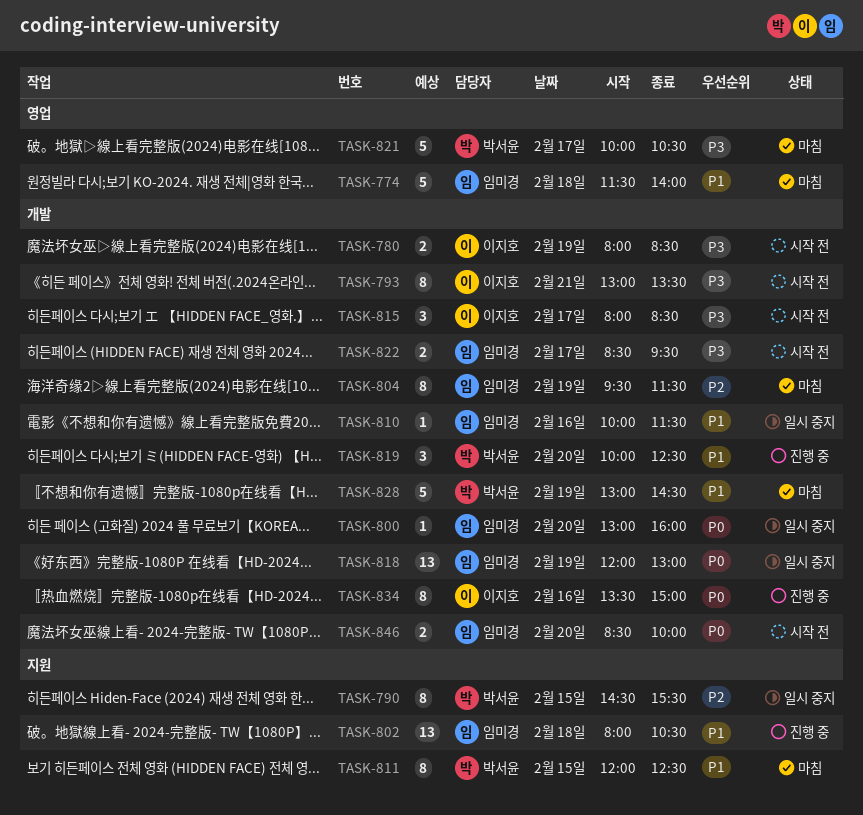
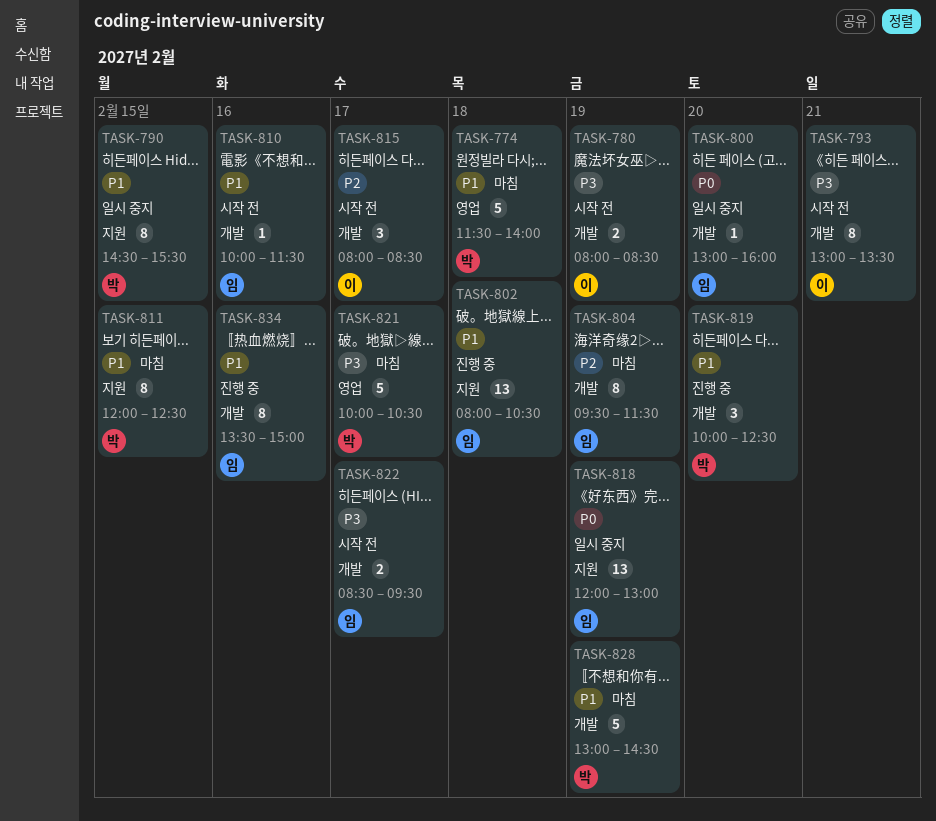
TASK-774, owner: 임미경 -> 박서윤
TASK-790, priority: P2 -> P1
TASK-810, status: 일시 중지 -> 시작 전
TASK-815, priority: P3 -> P2
TASK-818, label: 개발 -> 지원
TASK-834, owner: 이지호 -> 임미경
TASK-834, priority: P0 -> P1
TASK-846: present -> none

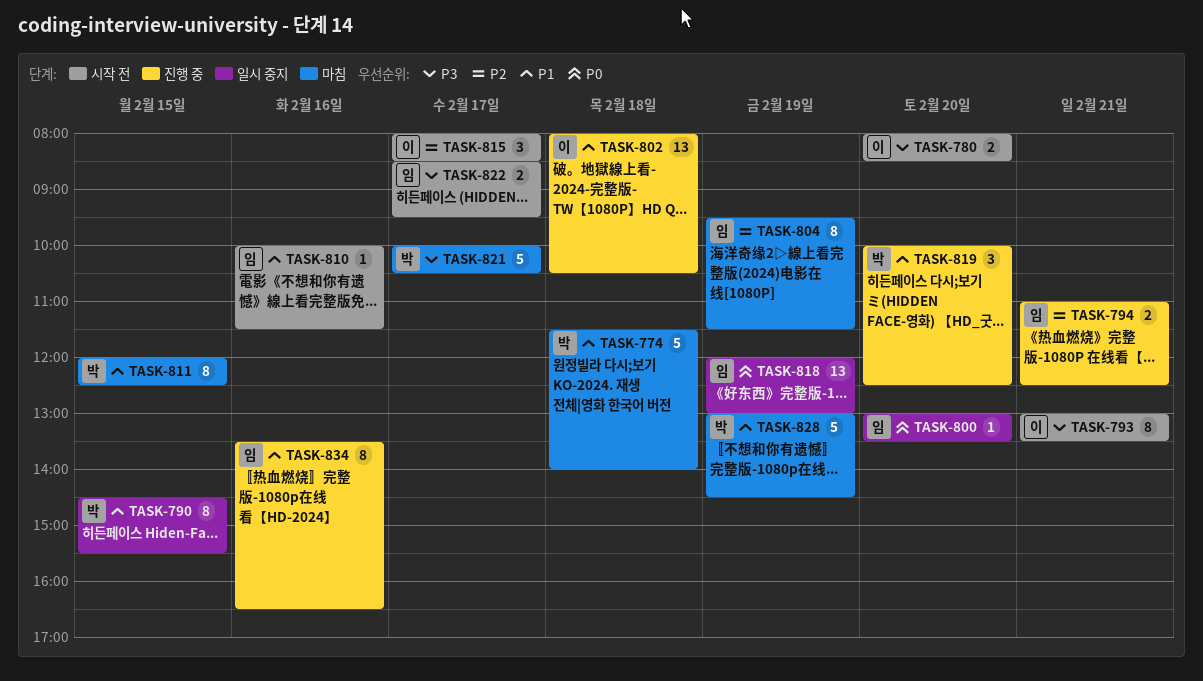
TASK-780, day: Feb 19 -> Feb 20
TASK-794: none -> present
TASK-800, ends: 16:00 -> 13:30
TASK-802, owner: 임 -> 이
TASK-834, ends: 15:00 -> 16:30

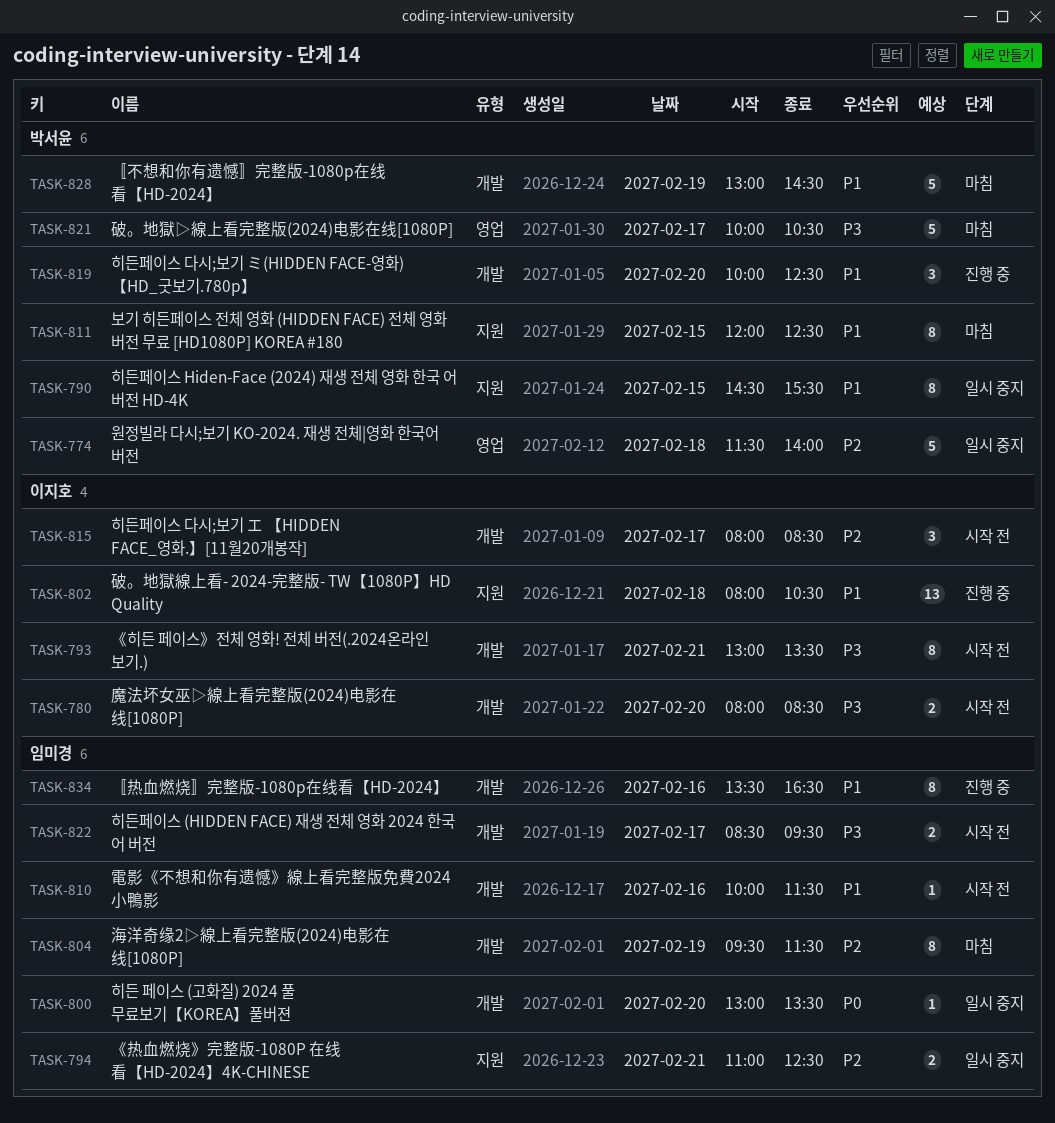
TASK-774, status: 마침 -> 일시 중지
TASK-774, priority: P1 -> P2
TASK-794, status: 진행 중 -> 일시 중지
TASK-818: present -> none

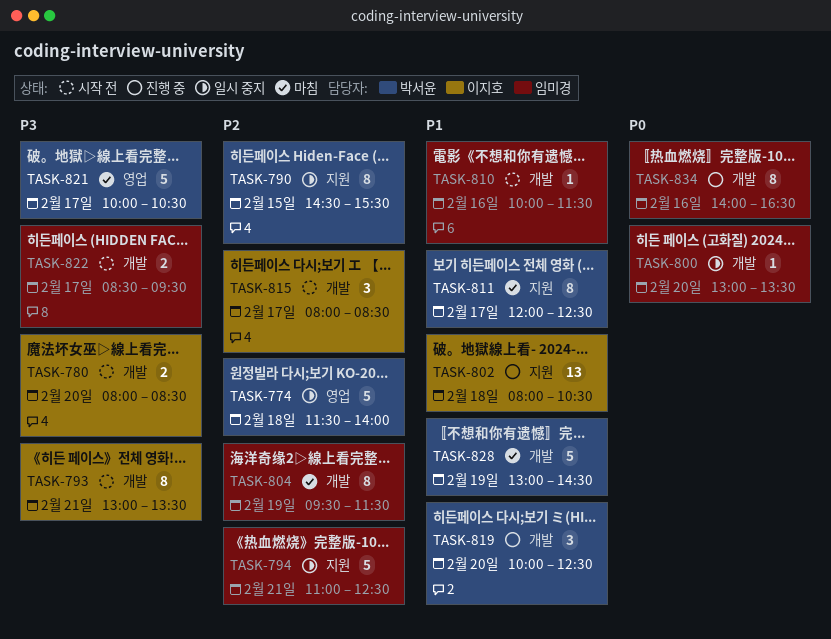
TASK-790, priority: P1 -> P2
TASK-794, estimate: 2 -> 5
TASK-811, day: Feb 15 -> Feb 17
TASK-834, priority: P1 -> P0
TASK-834, begins: 13:30 -> 14:00

